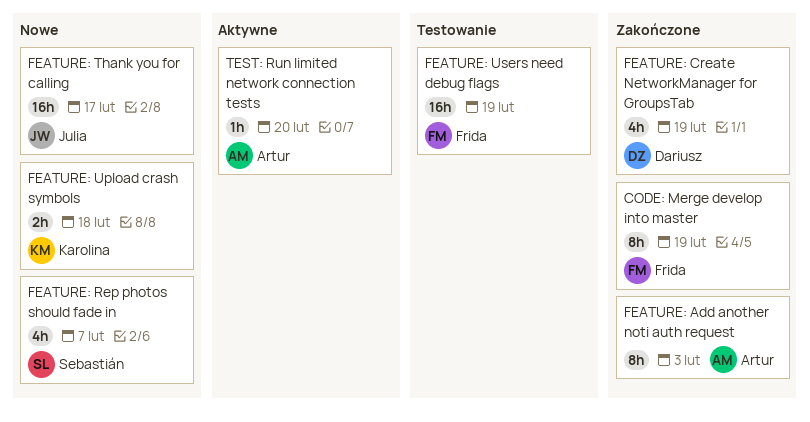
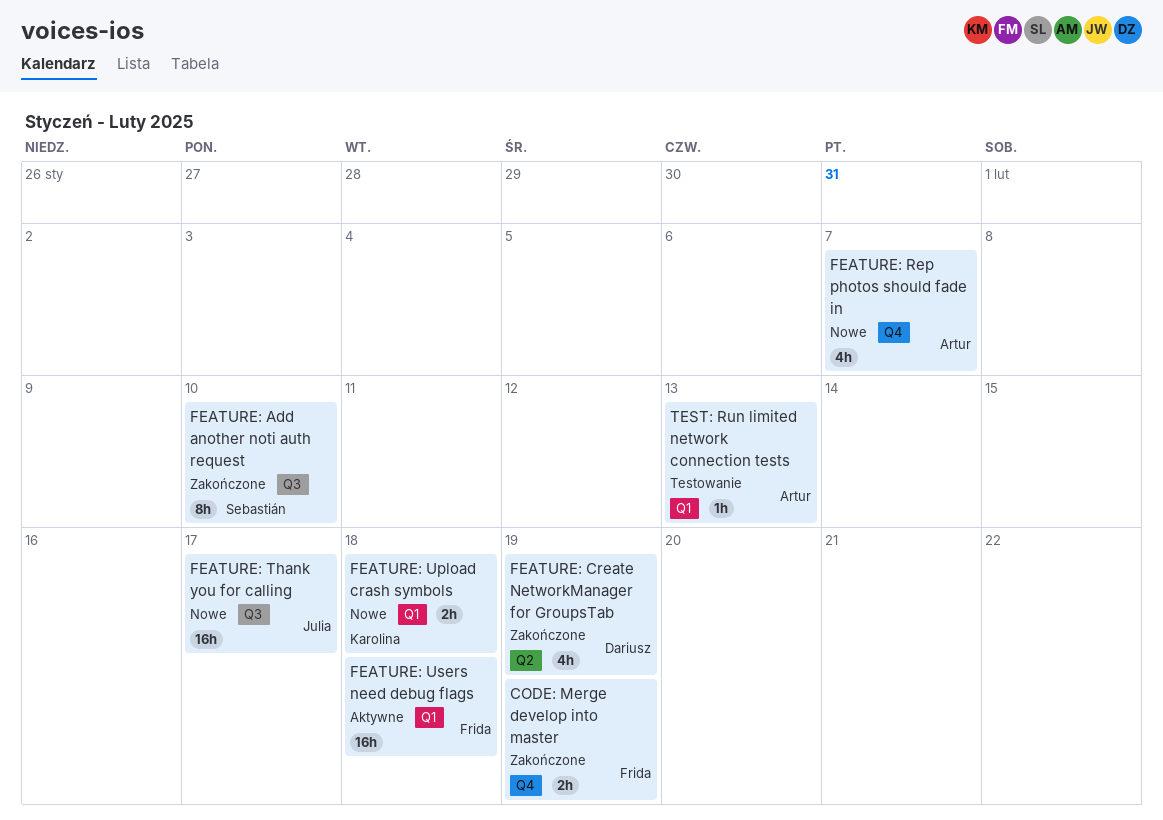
CODE: Merge develop into master, estimate: 8h -> 2h
FEATURE: Add another noti auth request, owner: Artur -> Sebastián
FEATURE: Add another noti auth request, due: Feb 3 -> Feb 10
FEATURE: Rep photos should fade in, owner: Sebastián -> Artur
FEATURE: Users need debug flags, status: Testowanie -> Aktywne
FEATURE: Users need debug flags, due: Feb 19 -> Feb 18
TEST: Run limited network connection tests, status: Aktywne -> Testowanie
TEST: Run limited network connection tests, due: Feb 20 -> Feb 13

